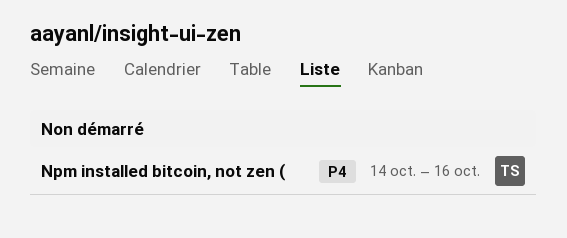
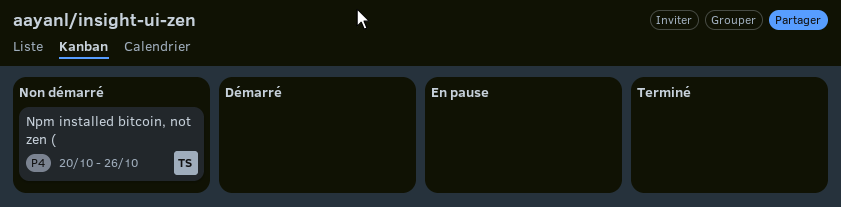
Npm installed bitcoin, not zen (, start: Oct 14 -> Oct 20
Npm installed bitcoin, not zen (, due: Oct 16 -> Oct 26

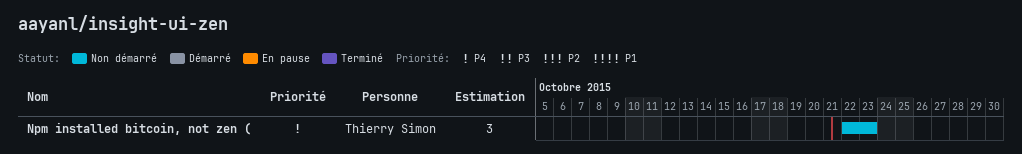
Npm installed bitcoin, not zen (, start: Oct 20 -> Oct 22
Npm installed bitcoin, not zen (, due: Oct 26 -> Oct 23

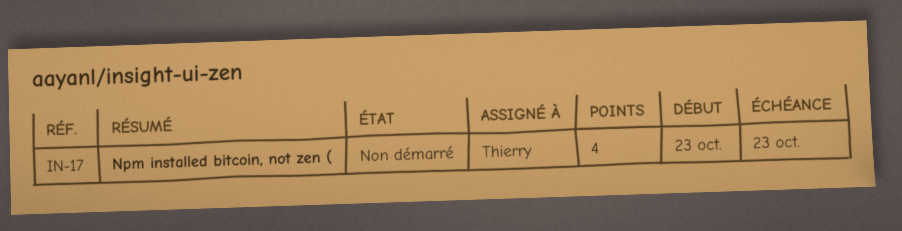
Npm installed bitcoin, not zen (, estimate: 3 -> 4
Npm installed bitcoin, not zen (, start: Oct 22 -> Oct 23

